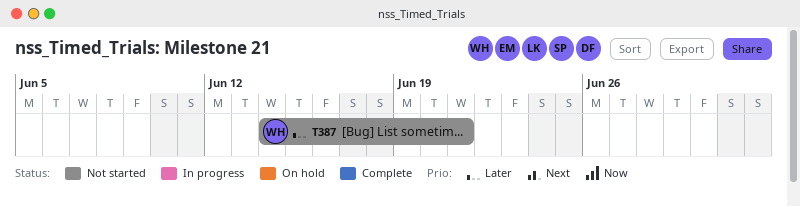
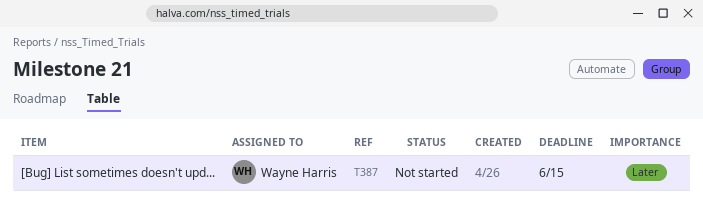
T387, due: Jun 21 -> Jun 15

